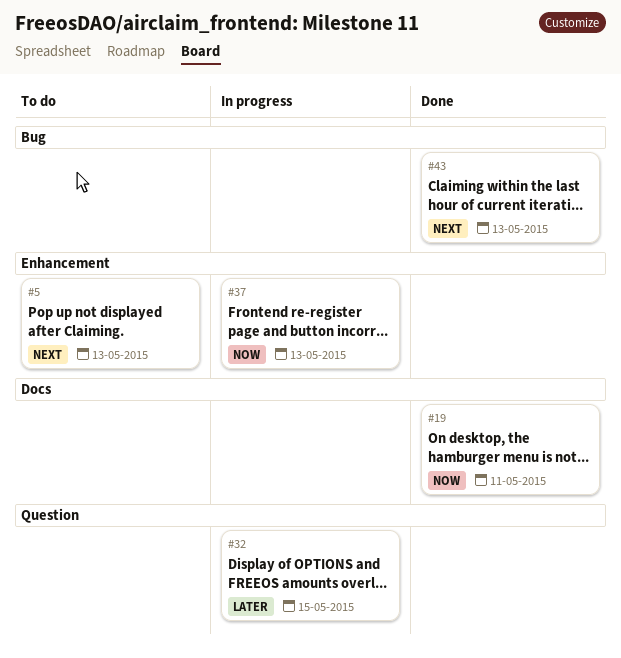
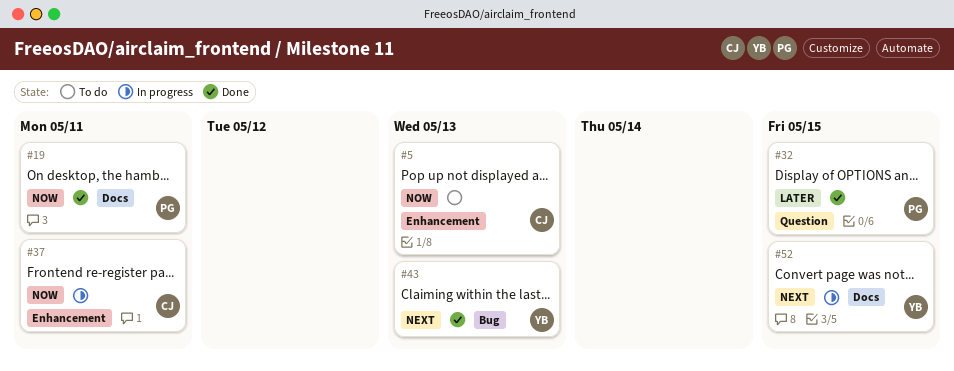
#5, priority: Next -> Now
#32, status: In progress -> Done
#37, due: May 13 -> May 11
#52: none -> present

